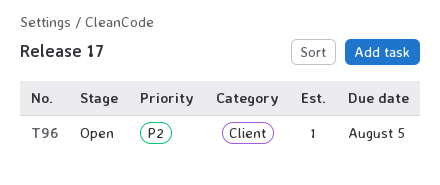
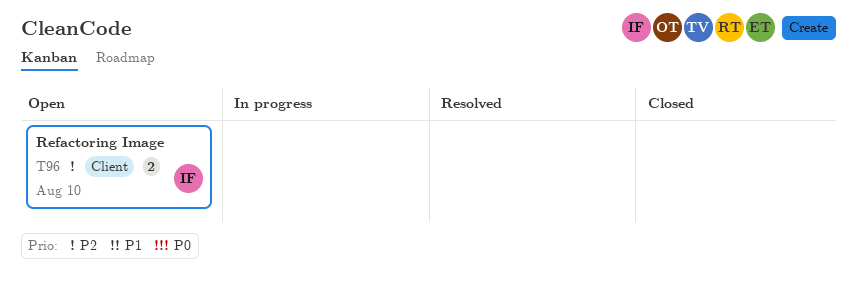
T96, estimate: 1 -> 2
T96, due: Aug 5 -> Aug 10

